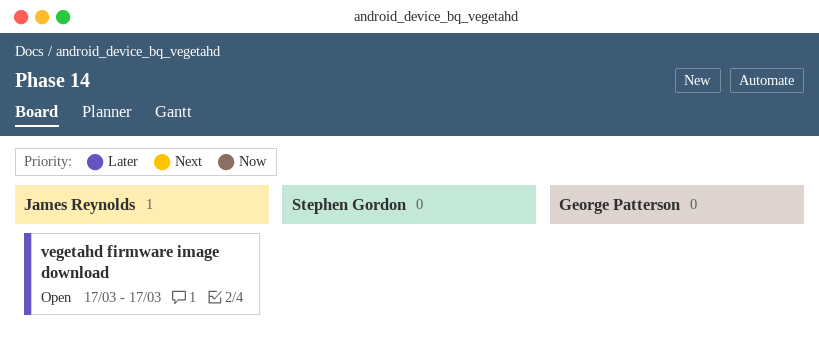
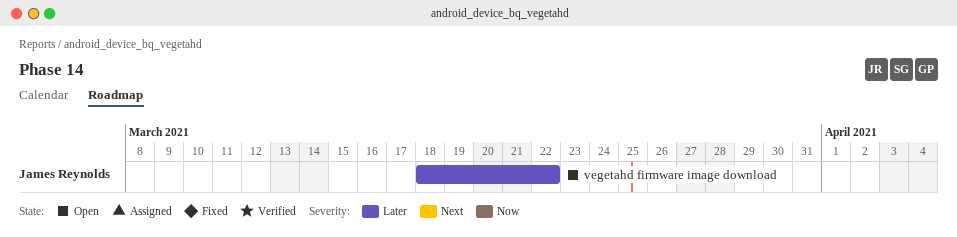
vegetahd firmware image download, start: Mar 17 -> Mar 18
vegetahd firmware image download, due: Mar 17 -> Mar 22

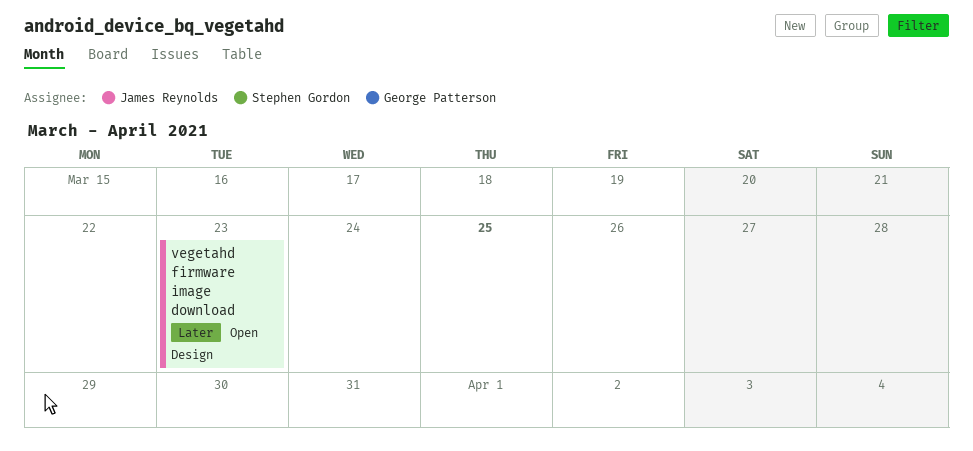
vegetahd firmware image download, due: Mar 22 -> Mar 23

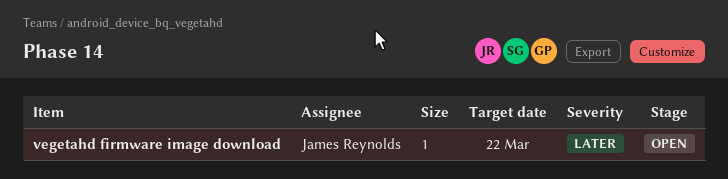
vegetahd firmware image download, due: Mar 23 -> Mar 22

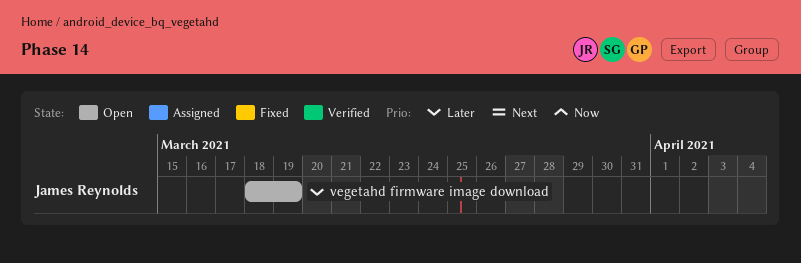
vegetahd firmware image download, due: Mar 22 -> Mar 19

